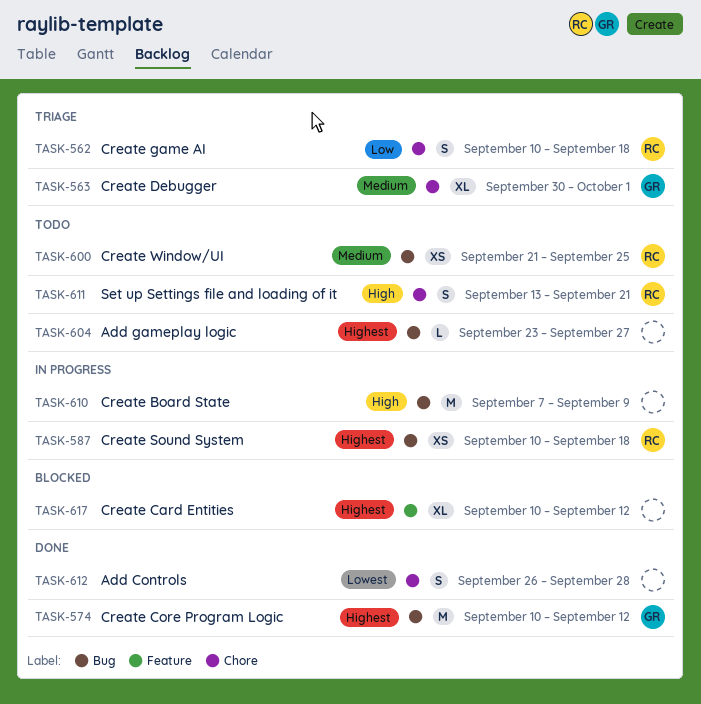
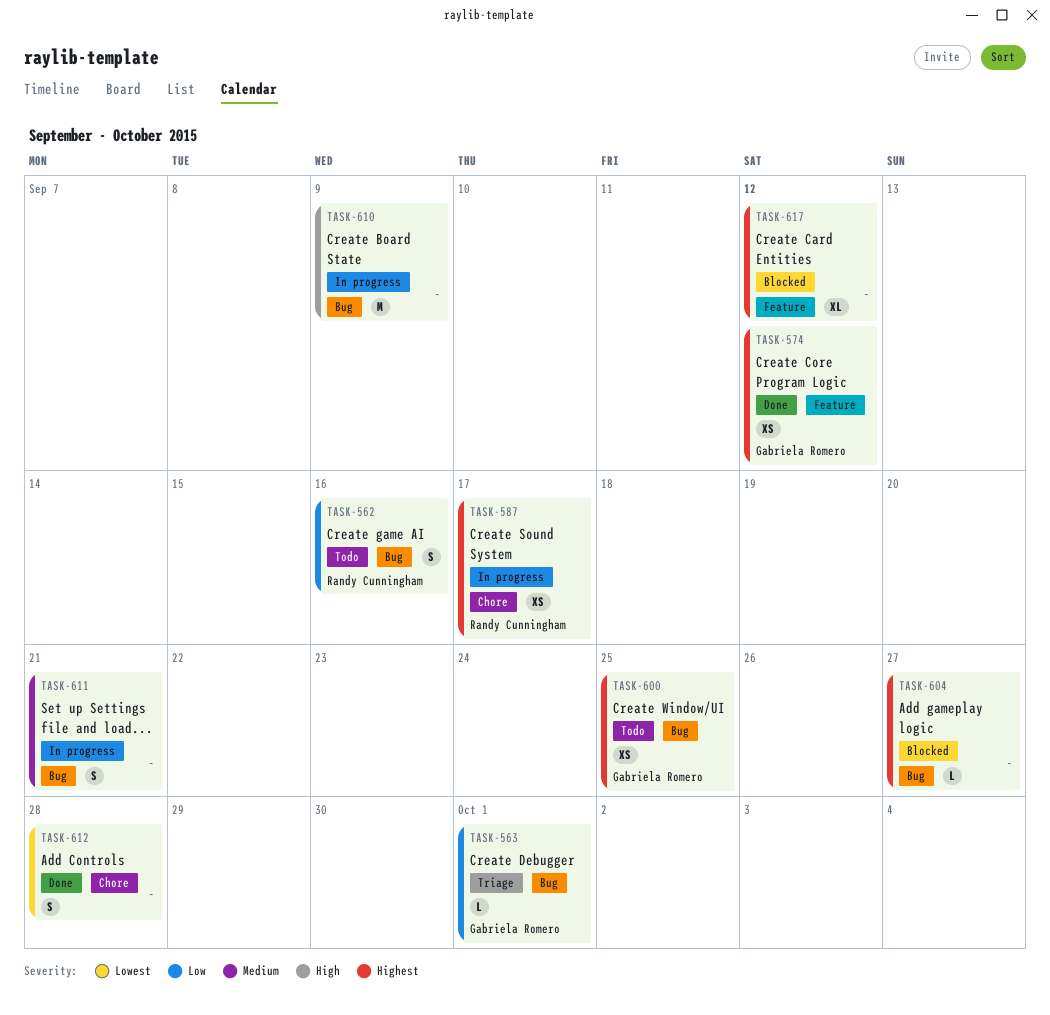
TASK-562, status: Triage -> Todo
TASK-562, label: Chore -> Bug
TASK-562, due: Sep 18 -> Sep 16
TASK-563, priority: Medium -> Low
TASK-563, label: Chore -> Bug
TASK-563, estimate: XL -> L
TASK-574, label: Bug -> Feature
TASK-574, estimate: M -> XS
TASK-587, label: Bug -> Chore
TASK-587, due: Sep 18 -> Sep 17
TASK-600, owner: Randy Cunningham -> Gabriela Romero
TASK-600, priority: Medium -> Highest
TASK-604, status: Todo -> Blocked
TASK-611, status: Todo -> In progress
TASK-611, owner: Randy Cunningham -> none
TASK-611, priority: High -> Medium
TASK-611, label: Chore -> Bug

